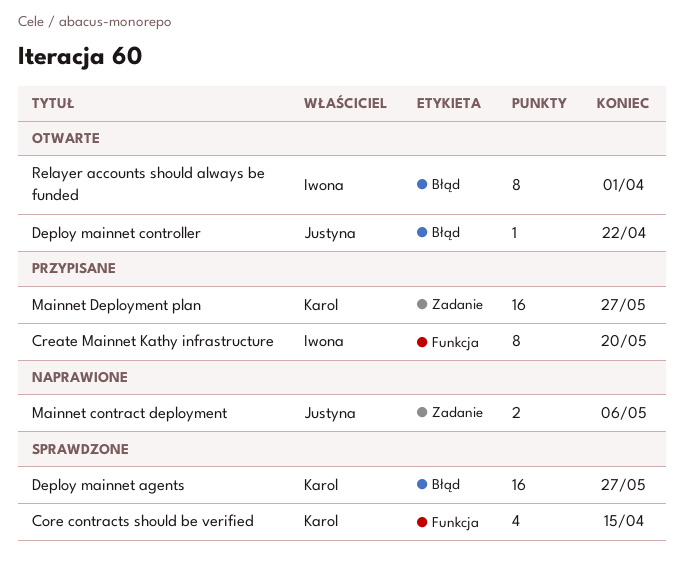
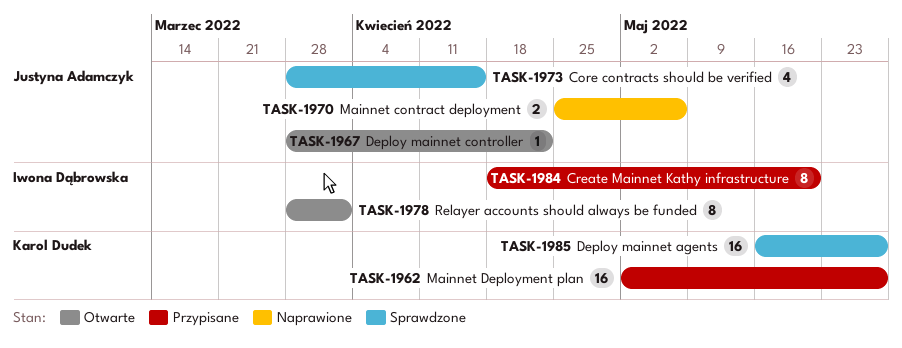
Core contracts should be verified, owner: Karol Dudek -> Justyna Adamczyk

